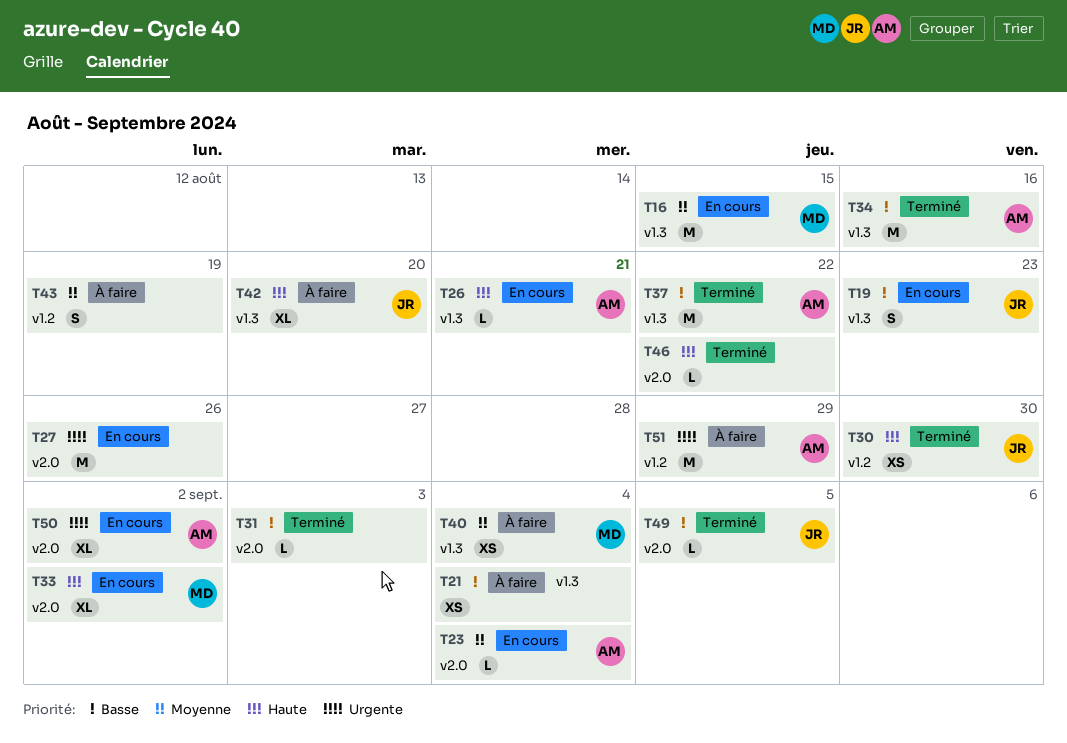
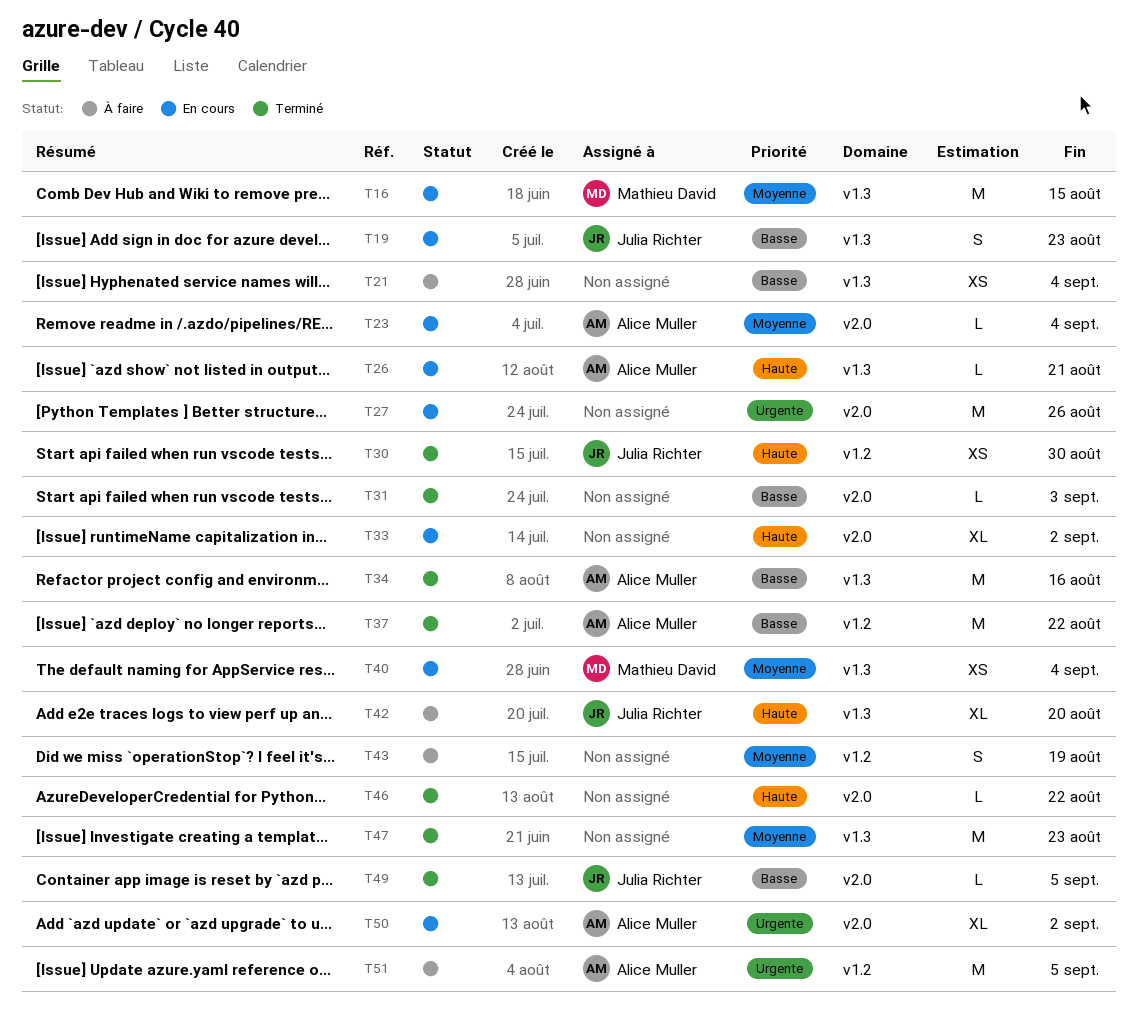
T33, owner: Mathieu David -> none
T37, label: v1.3 -> v1.2
T40, status: À faire -> En cours
T47: none -> present
T51, due: Aug 29 -> Sep 5

